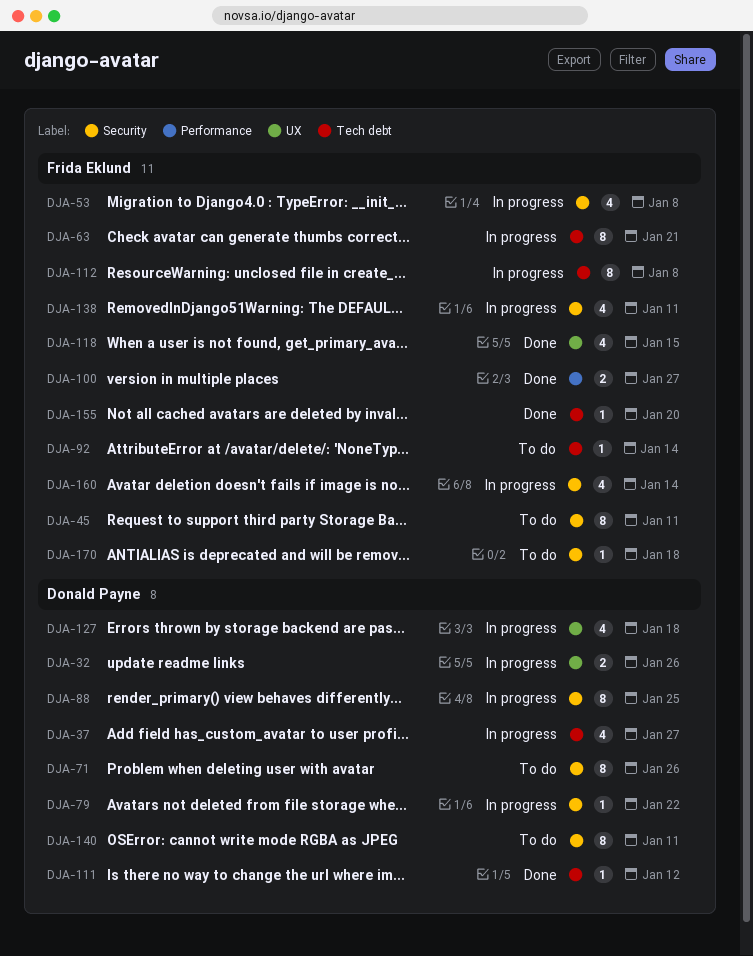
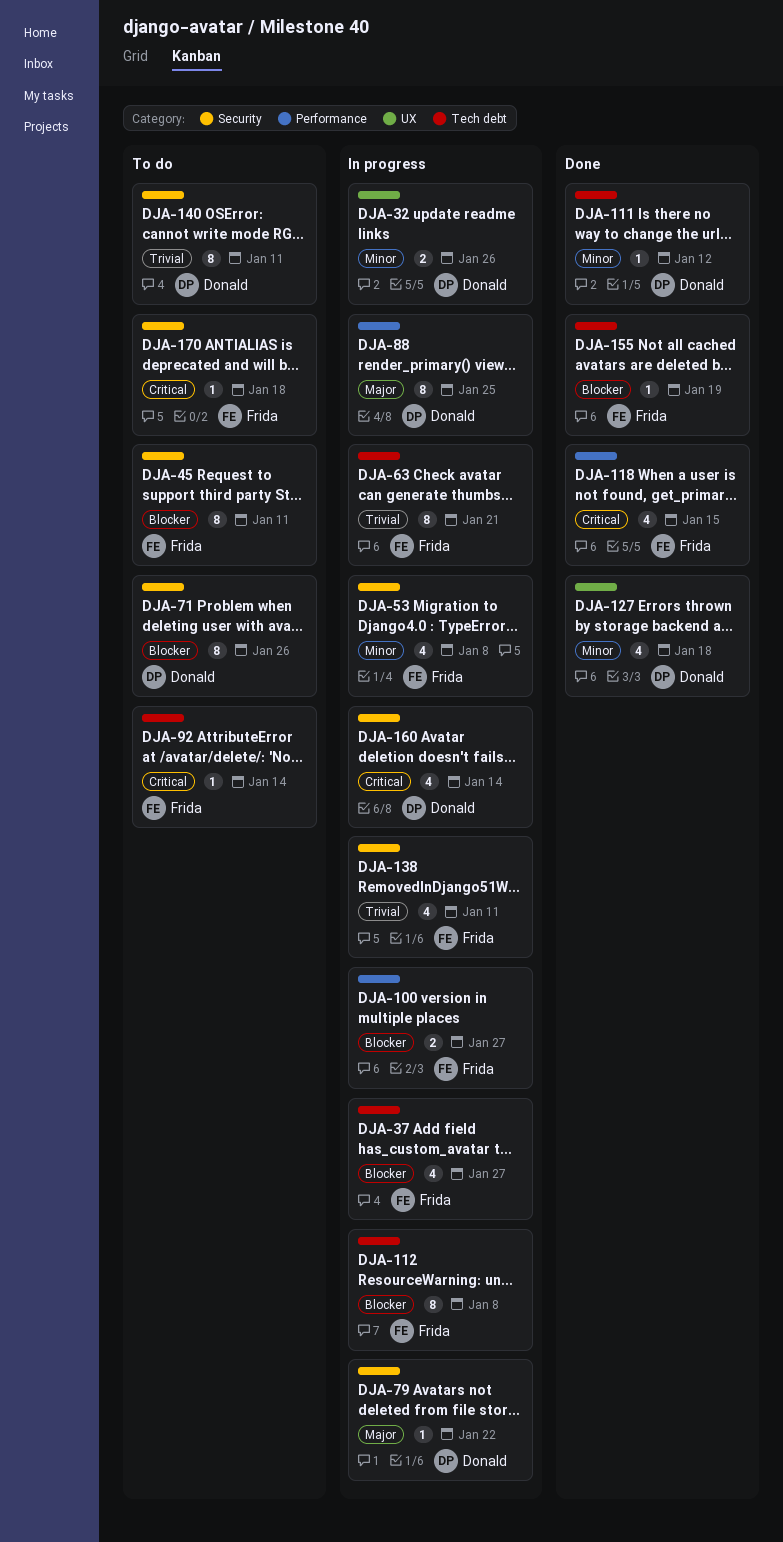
DJA-37, owner: Donald Payne -> Frida Eklund
DJA-88, label: Security -> Performance
DJA-100, status: Done -> In progress
DJA-118, label: UX -> Performance
DJA-127, status: In progress -> Done
DJA-155, due: Jan 20 -> Jan 19
DJA-160, owner: Frida Eklund -> Donald Payne

